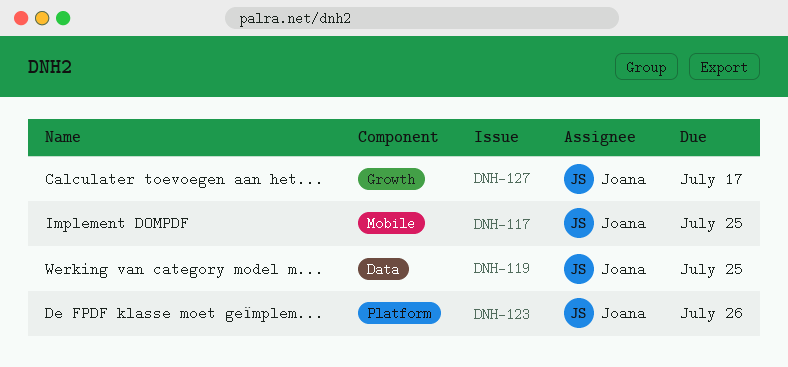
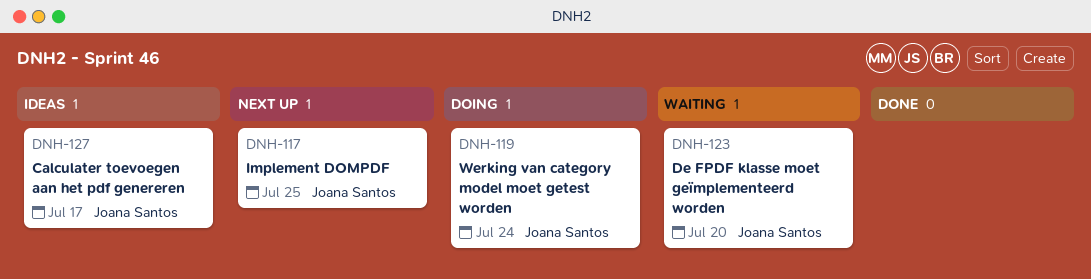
DNH-119, due: Jul 25 -> Jul 24
DNH-123, due: Jul 26 -> Jul 20

